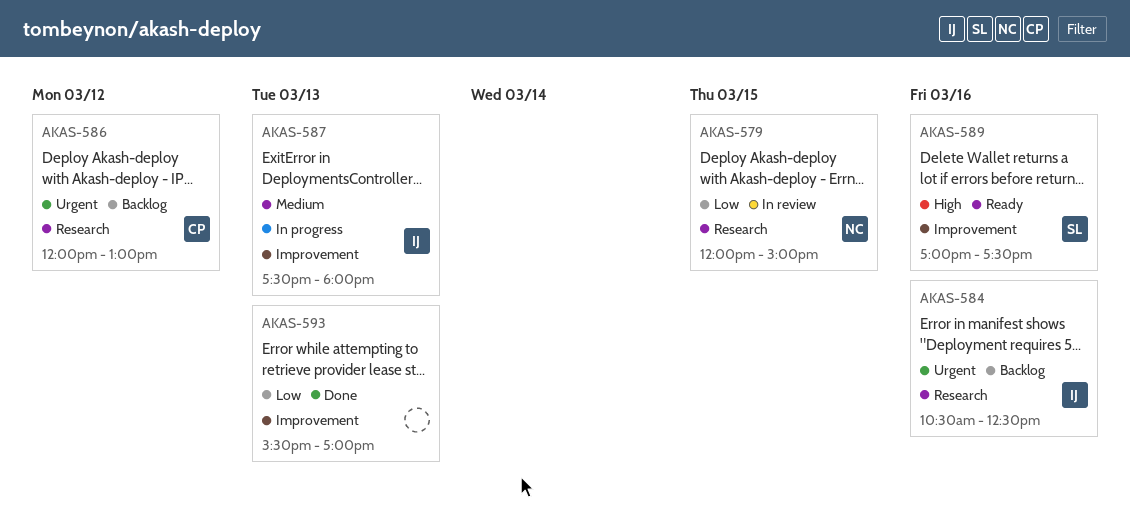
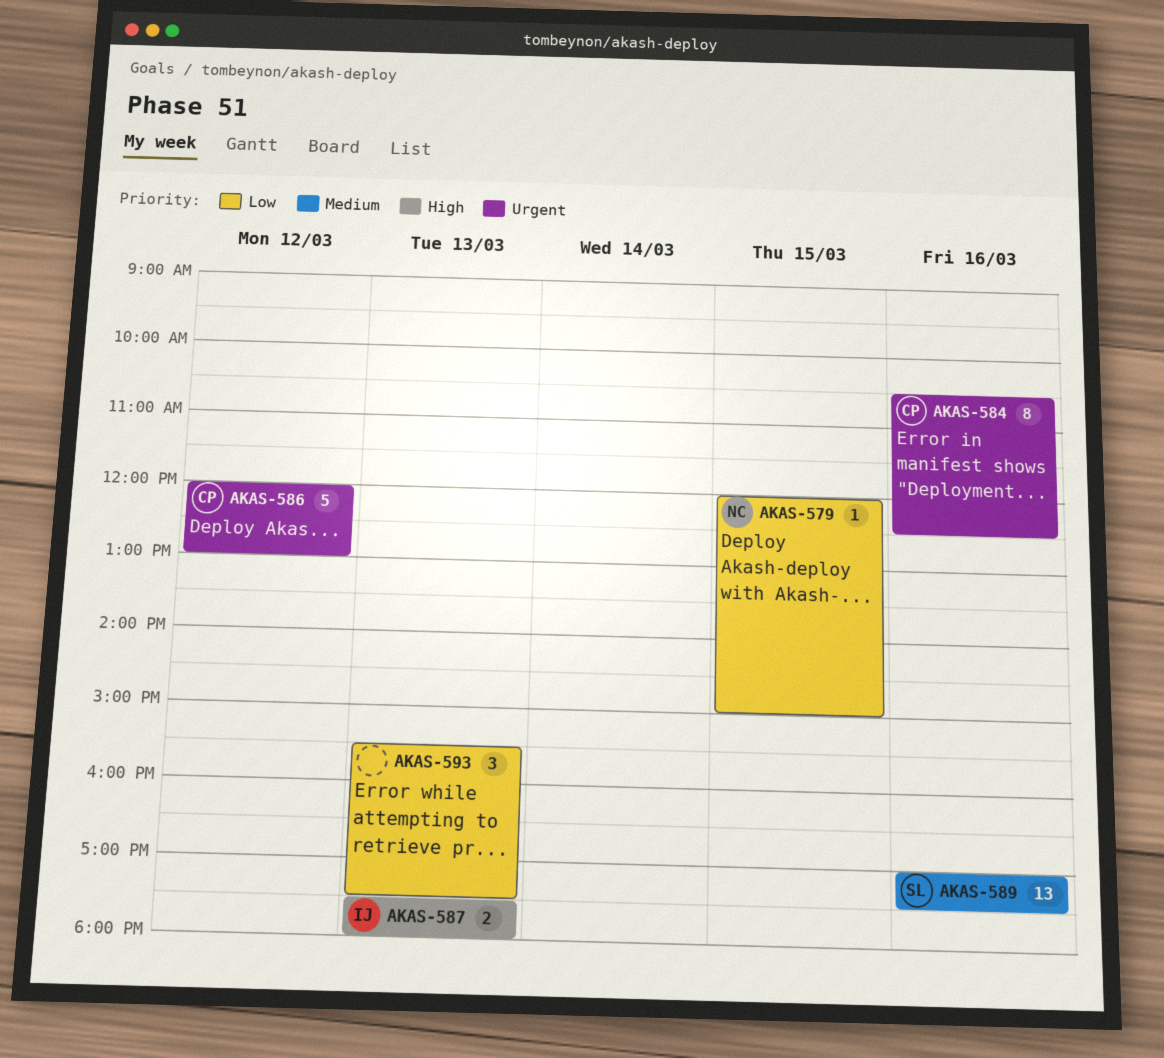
AKAS-584, owner: IJ -> CP
AKAS-587, priority: Medium -> High
AKAS-589, priority: High -> Medium
AKAS-593, ends: 17:00 -> 17:30

